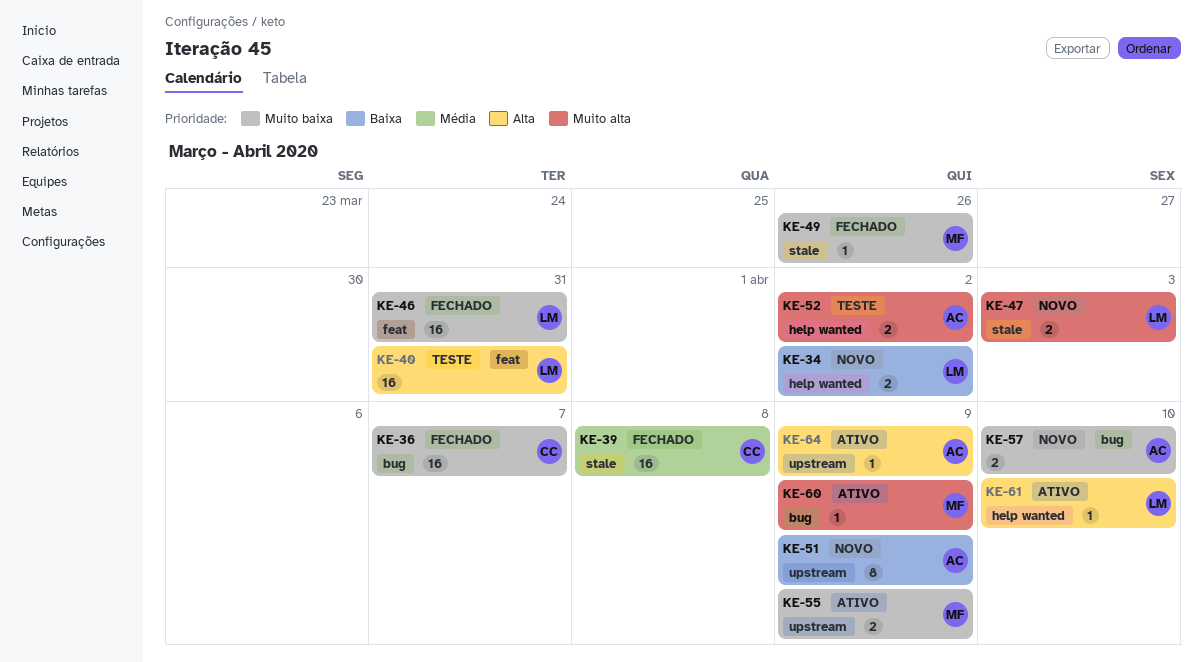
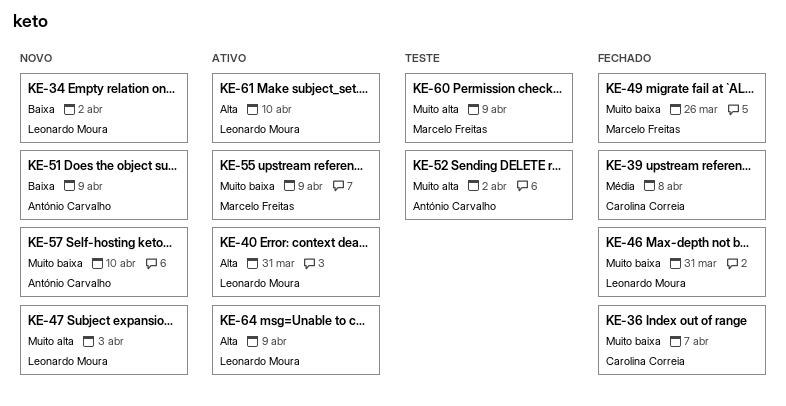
KE-40, status: Teste -> Ativo
KE-60, status: Ativo -> Teste
KE-64, owner: António Carvalho -> Leonardo Moura

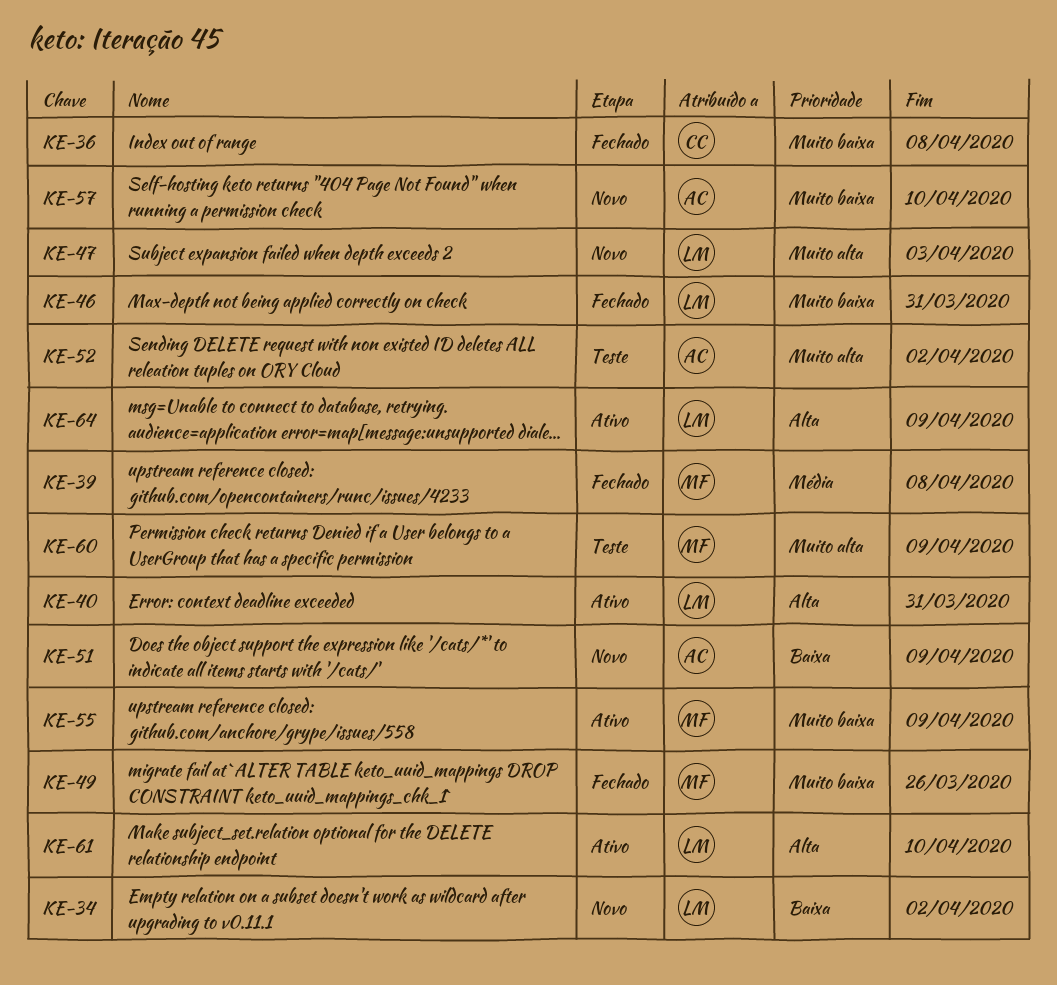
KE-36, due: Apr 7 -> Apr 8
KE-39, owner: Carolina Correia -> Marcelo Freitas

